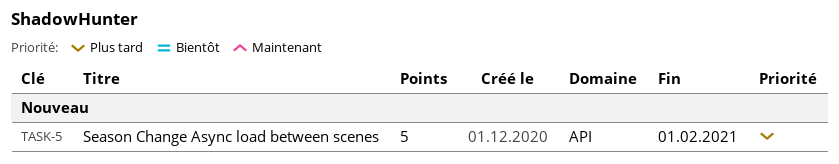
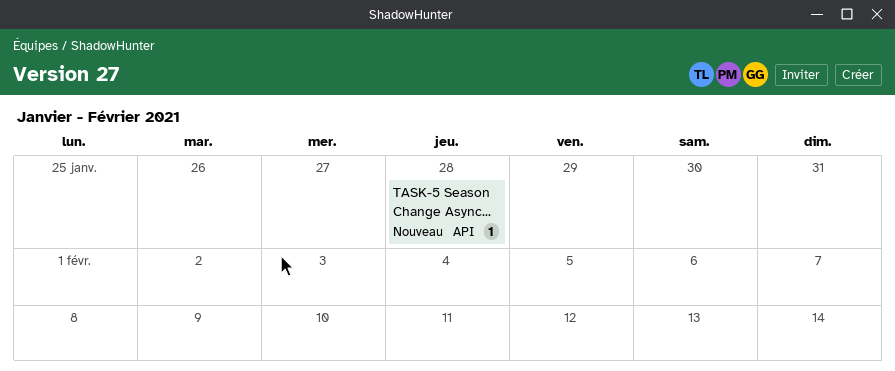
TASK-5, estimate: 5 -> 1
TASK-5, due: Feb 1 -> Jan 28

